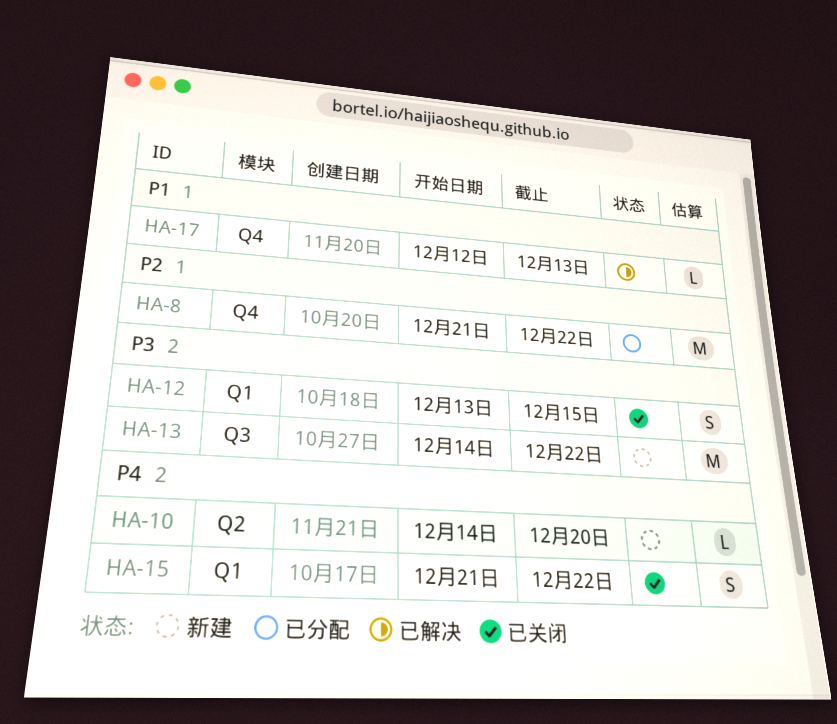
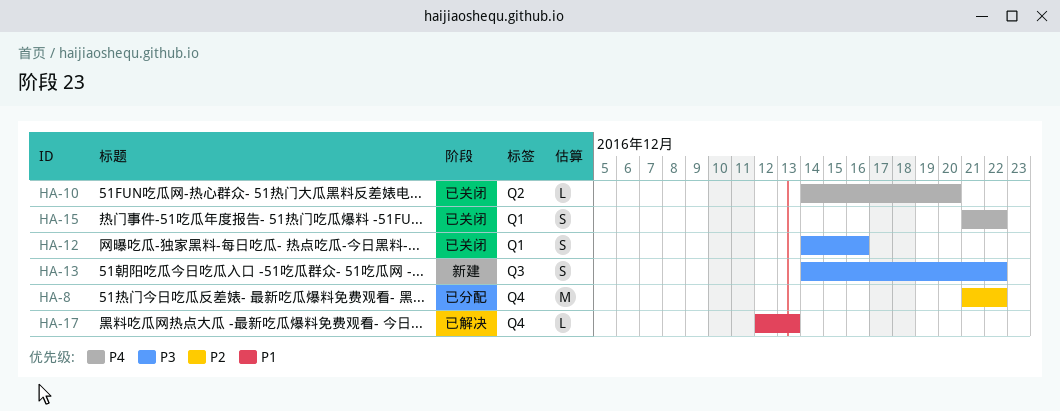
HA-10, status: 新建 -> 已关闭
HA-12, start: Dec 13 -> Dec 14
HA-12, due: Dec 15 -> Dec 16
HA-13, estimate: M -> S

